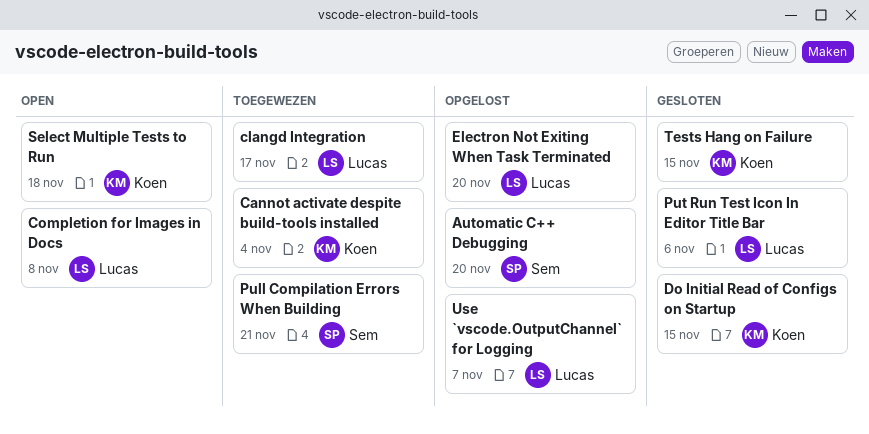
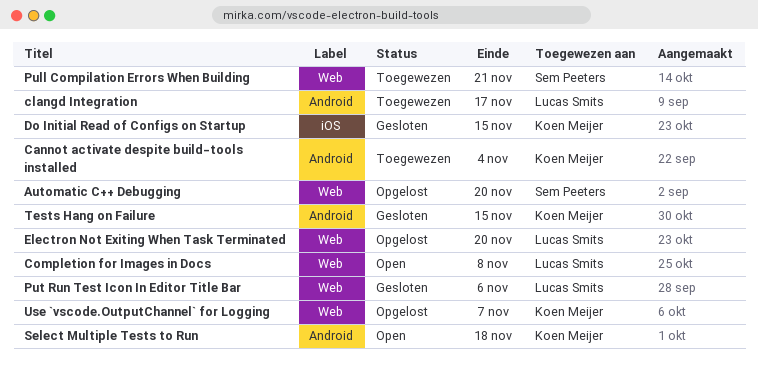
Use `vscode.OutputChannel` for Logging, owner: Lucas Smits -> Koen Meijer

